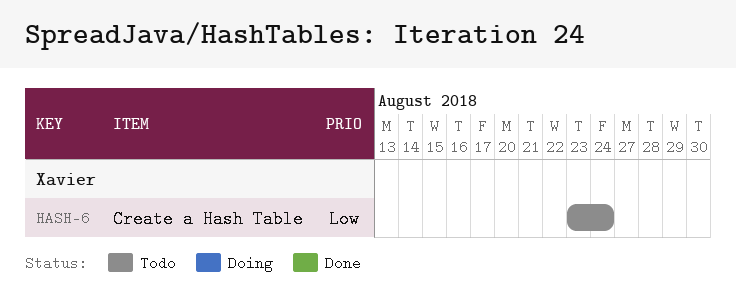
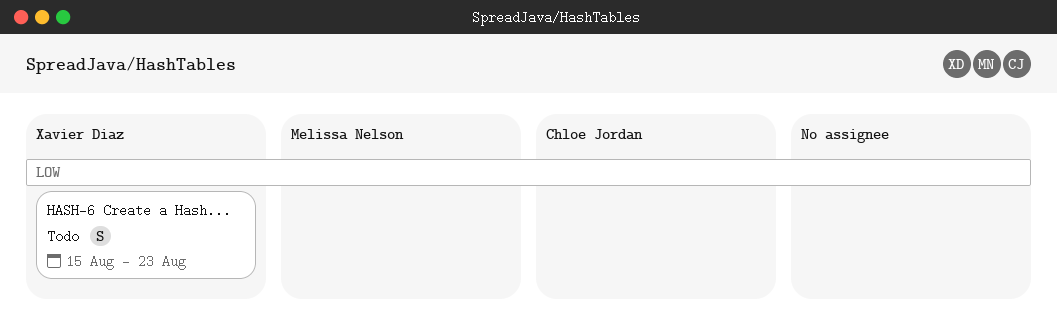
HASH-6, start: Aug 23 -> Aug 15
HASH-6, due: Aug 24 -> Aug 23

